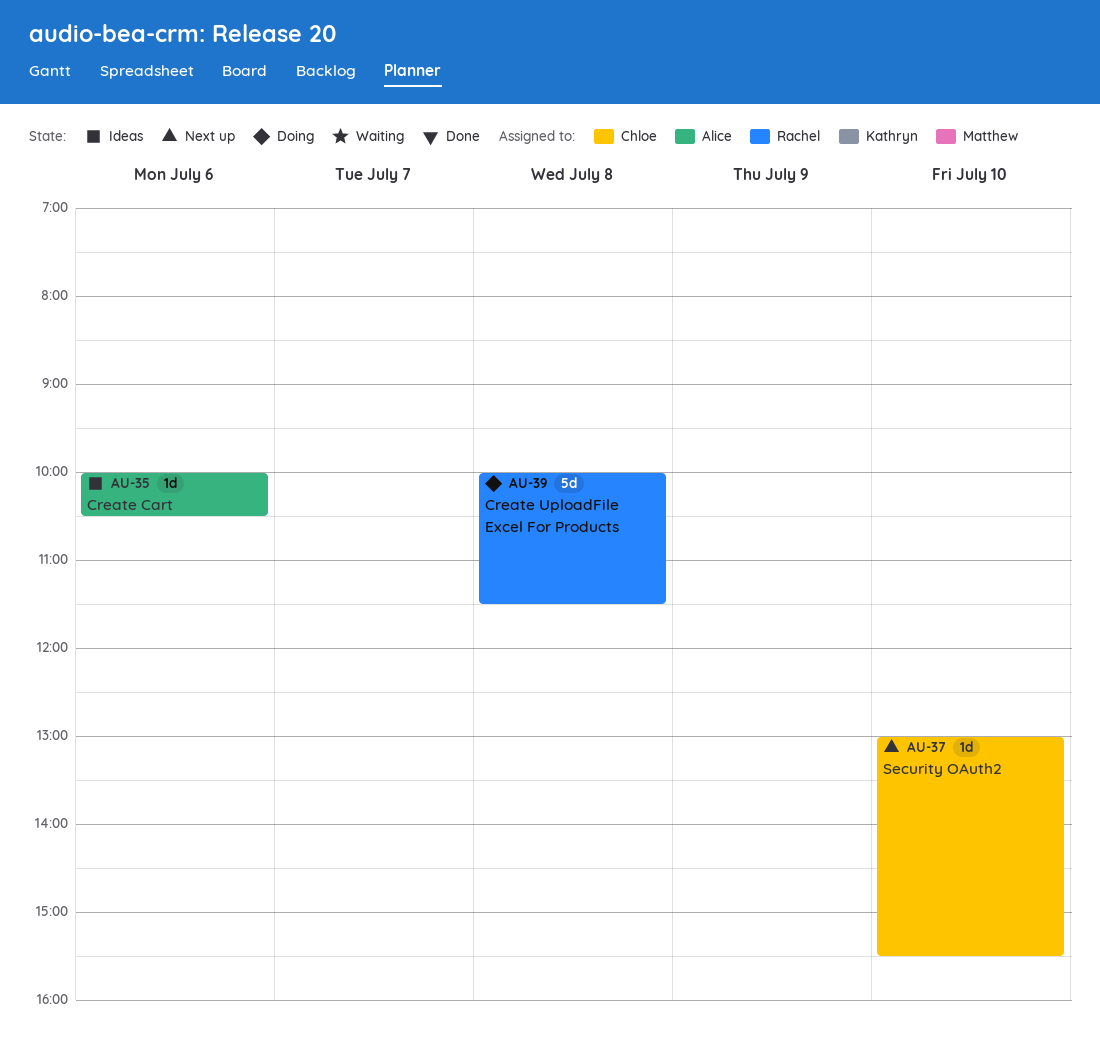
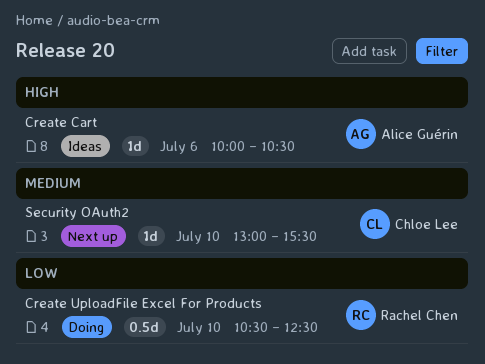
Create UploadFile Excel For Products, estimate: 5d -> 0.5d
Create UploadFile Excel For Products, day: Jul 8 -> Jul 10
Create UploadFile Excel For Products, begins: 10:00 -> 10:30
Create UploadFile Excel For Products, ends: 11:30 -> 12:30

